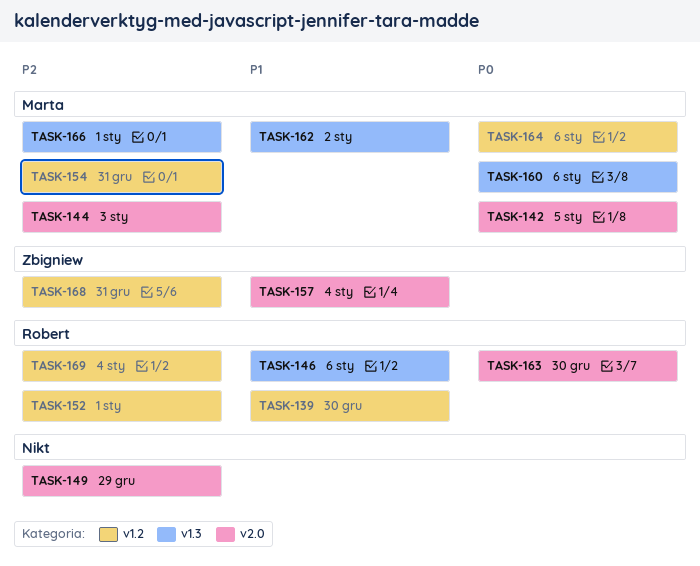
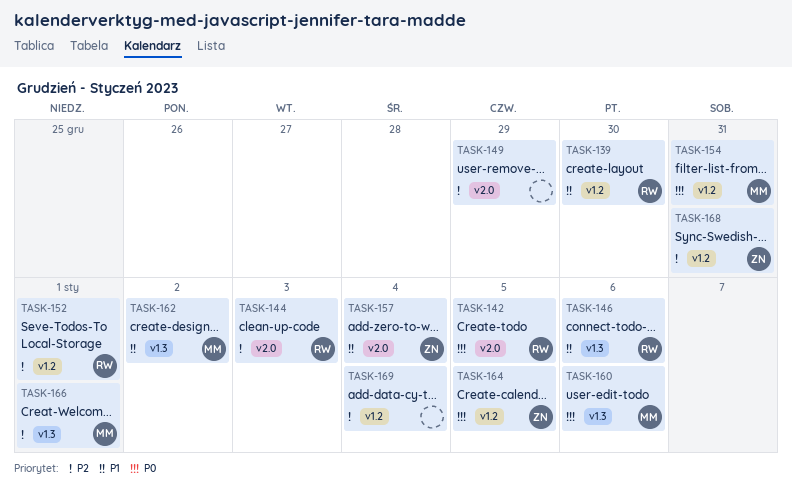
TASK-142, owner: Marta -> Robert
TASK-144, owner: Marta -> Robert
TASK-154, priority: P2 -> P0
TASK-163: present -> none
TASK-164, owner: Marta -> Zbigniew
TASK-164, due: Jan 6 -> Jan 5
TASK-169, owner: Robert -> none

